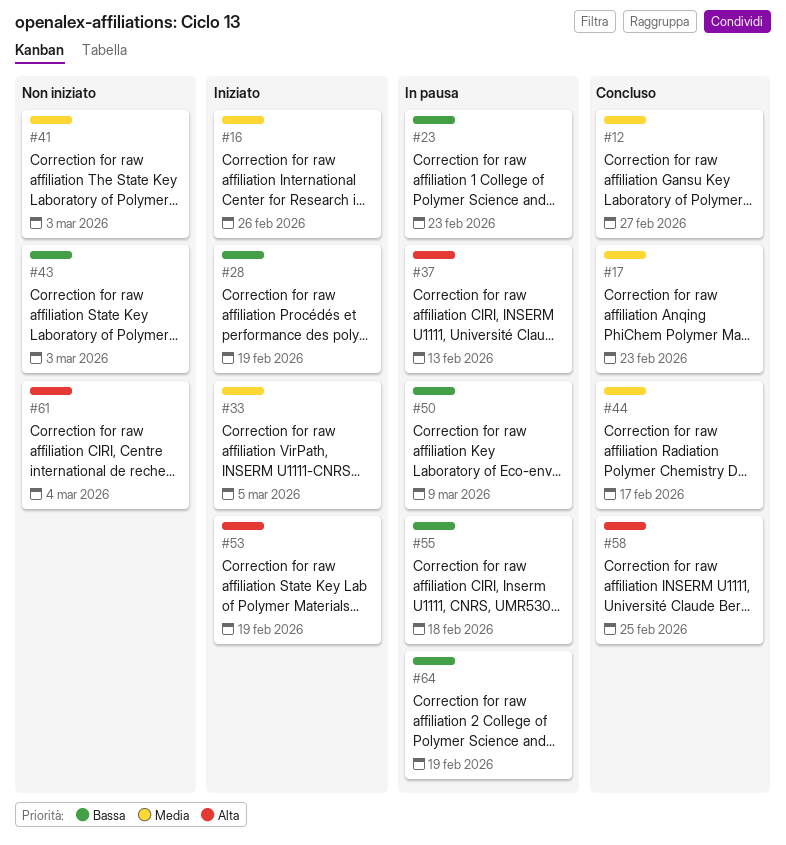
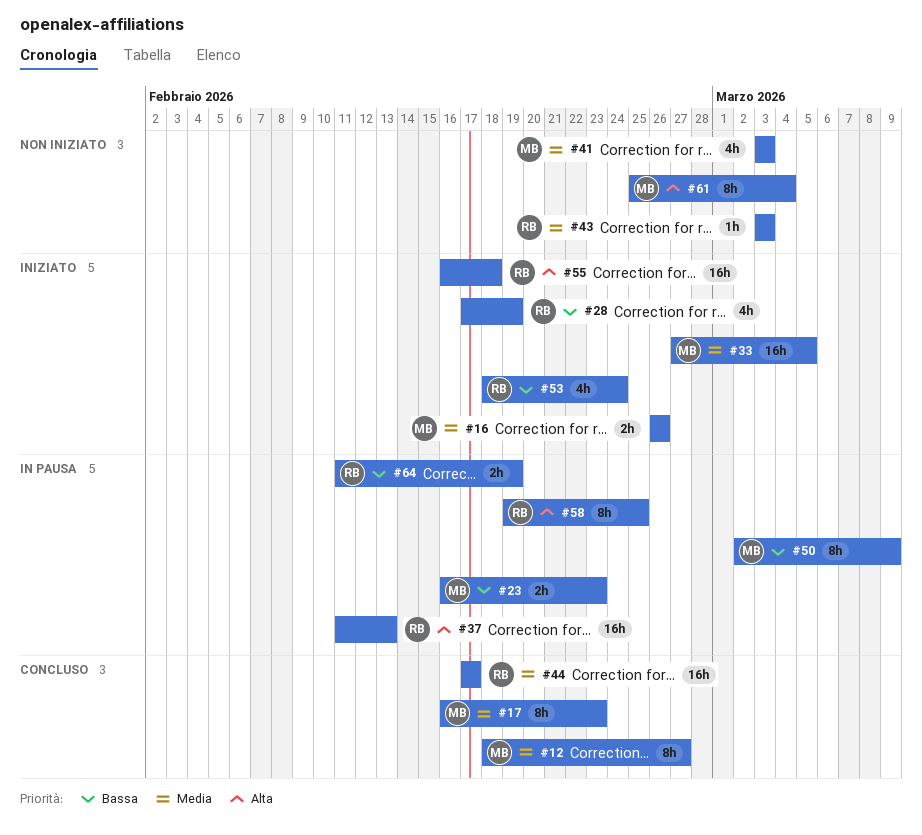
#43, priority: Bassa -> Media
#53, priority: Alta -> Bassa
#53, due: Feb 19 -> Feb 24
#55, status: In pausa -> Iniziato
#55, priority: Bassa -> Alta
#58, status: Concluso -> In pausa

